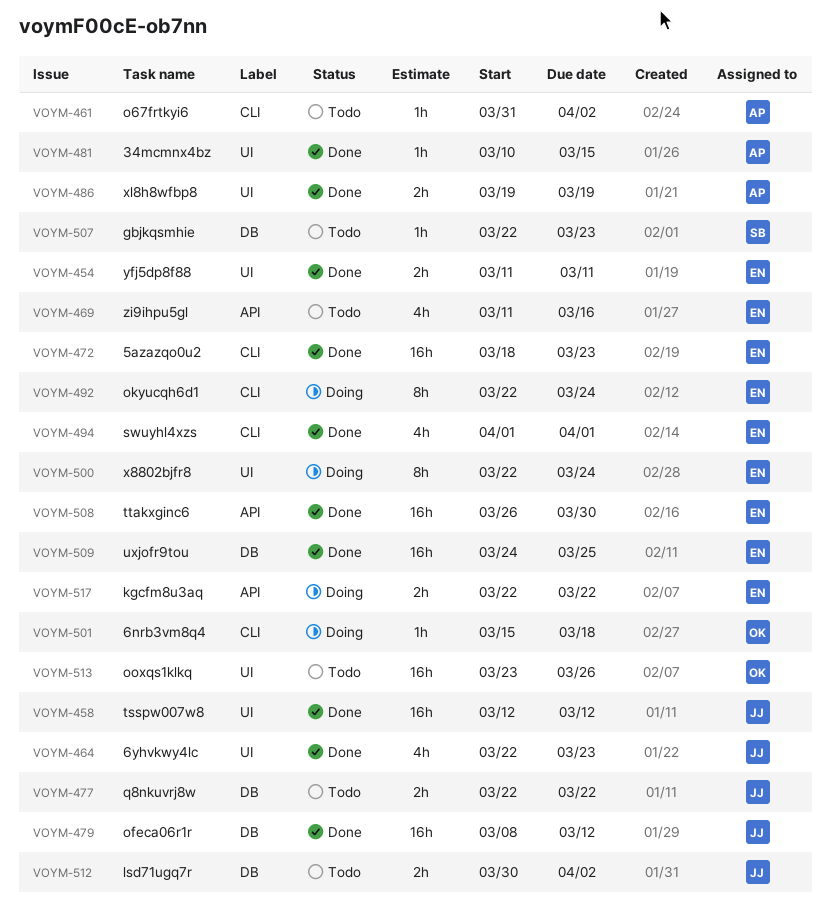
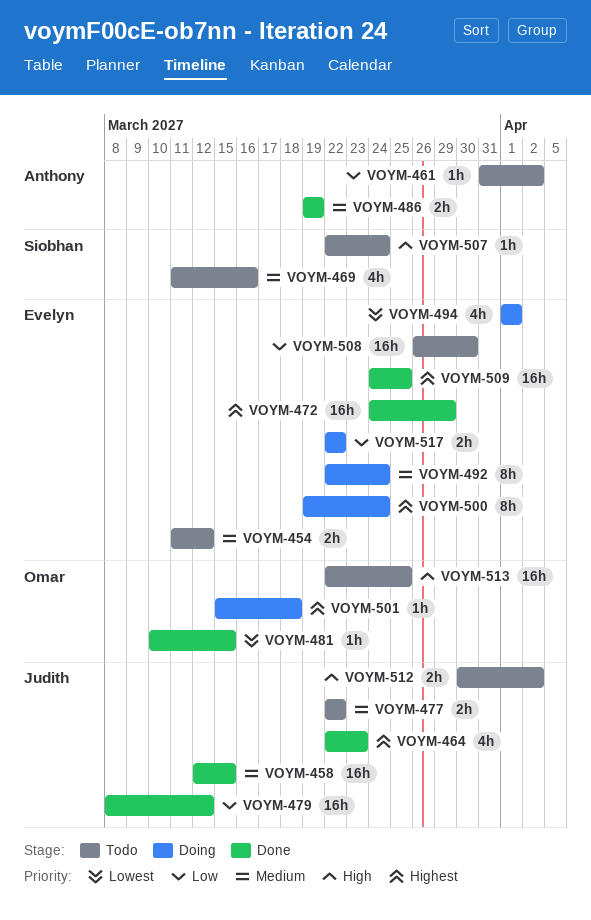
VOYM-454, status: Done -> Todo
VOYM-454, due: Mar 11 -> Mar 12
VOYM-458, due: Mar 12 -> Mar 15
VOYM-469, owner: Evelyn -> Siobhan
VOYM-472, start: Mar 18 -> Mar 24
VOYM-472, due: Mar 23 -> Mar 29
VOYM-481, owner: Anthony -> Omar
VOYM-494, status: Done -> Doing
VOYM-500, start: Mar 22 -> Mar 19
VOYM-507, due: Mar 23 -> Mar 24
VOYM-508, status: Done -> Todo
VOYM-513, start: Mar 23 -> Mar 22
VOYM-513, due: Mar 26 -> Mar 25

